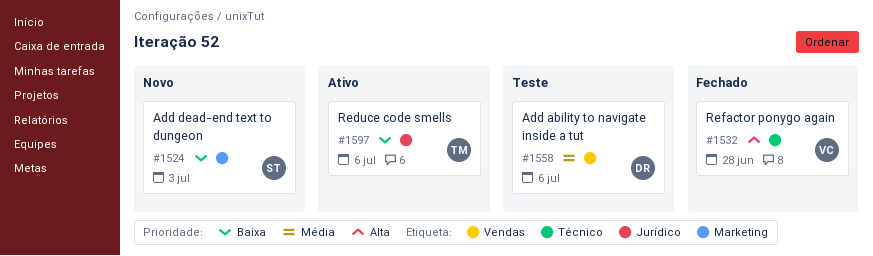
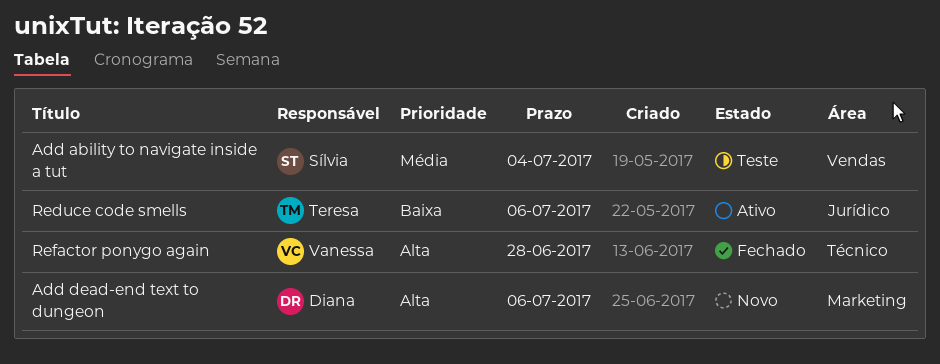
Add ability to navigate inside a tut, owner: Diana -> Sílvia
Add ability to navigate inside a tut, due: Jul 6 -> Jul 4
Add dead-end text to dungeon, owner: Sílvia -> Diana
Add dead-end text to dungeon, priority: Baixa -> Alta
Add dead-end text to dungeon, due: Jul 3 -> Jul 6

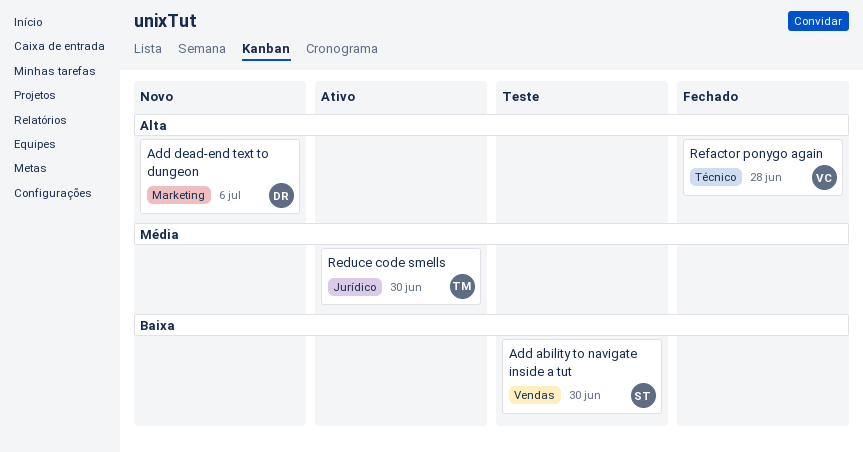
Add ability to navigate inside a tut, priority: Média -> Baixa
Add ability to navigate inside a tut, due: Jul 4 -> Jun 30
Reduce code smells, priority: Baixa -> Média
Reduce code smells, due: Jul 6 -> Jun 30

